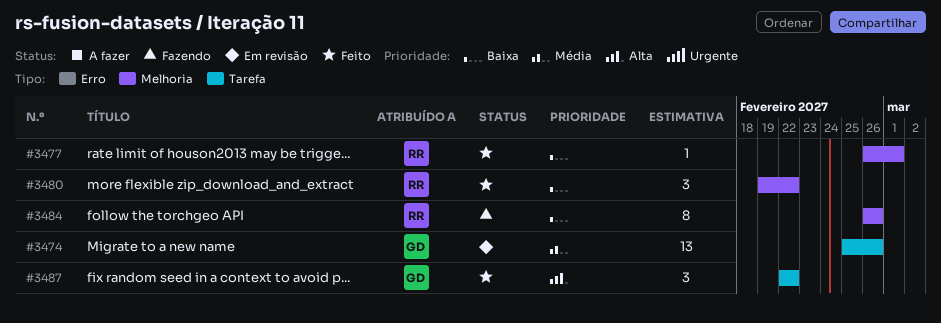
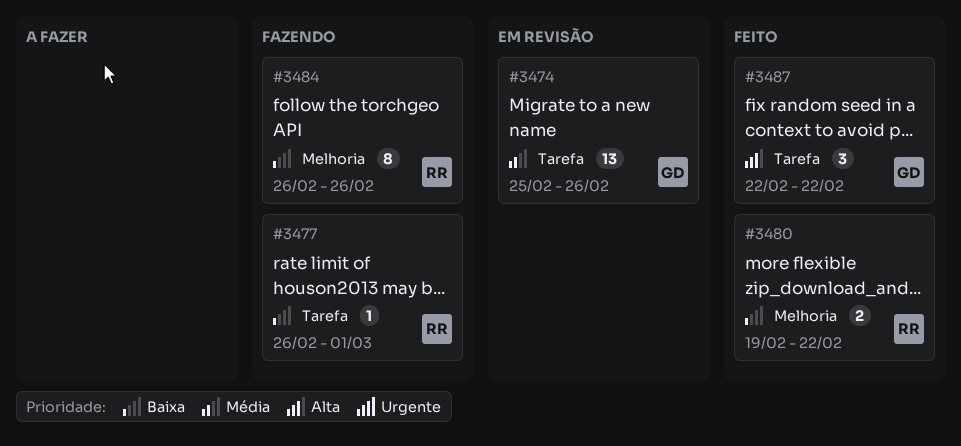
#3477, status: Feito -> Fazendo
#3477, label: Melhoria -> Tarefa
#3480, estimate: 3 -> 2

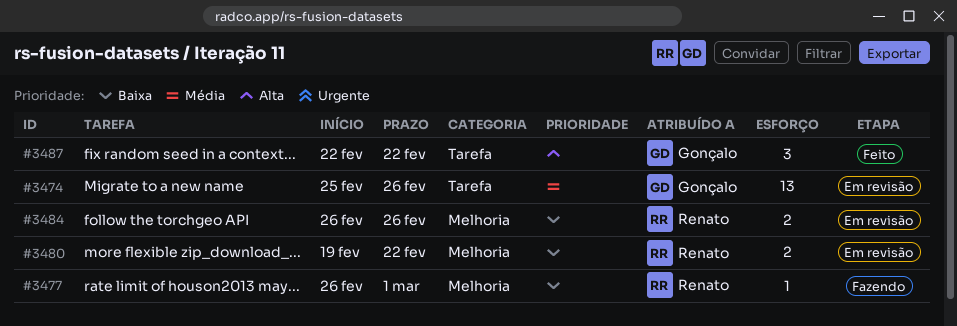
#3477, label: Tarefa -> Melhoria
#3480, status: Feito -> Em revisão
#3484, status: Fazendo -> Em revisão
#3484, estimate: 8 -> 2

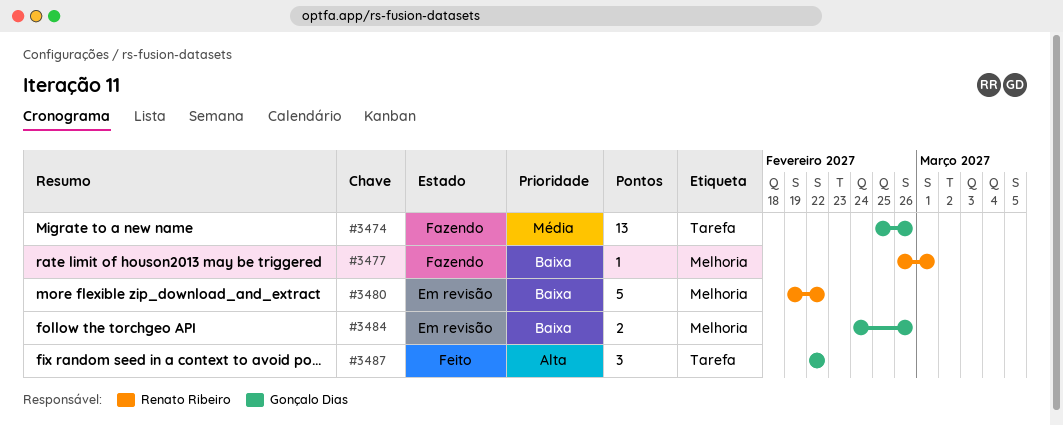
#3474, status: Em revisão -> Fazendo
#3480, estimate: 2 -> 5
#3484, owner: Renato Ribeiro -> Gonçalo Dias
#3484, start: Feb 26 -> Feb 24

